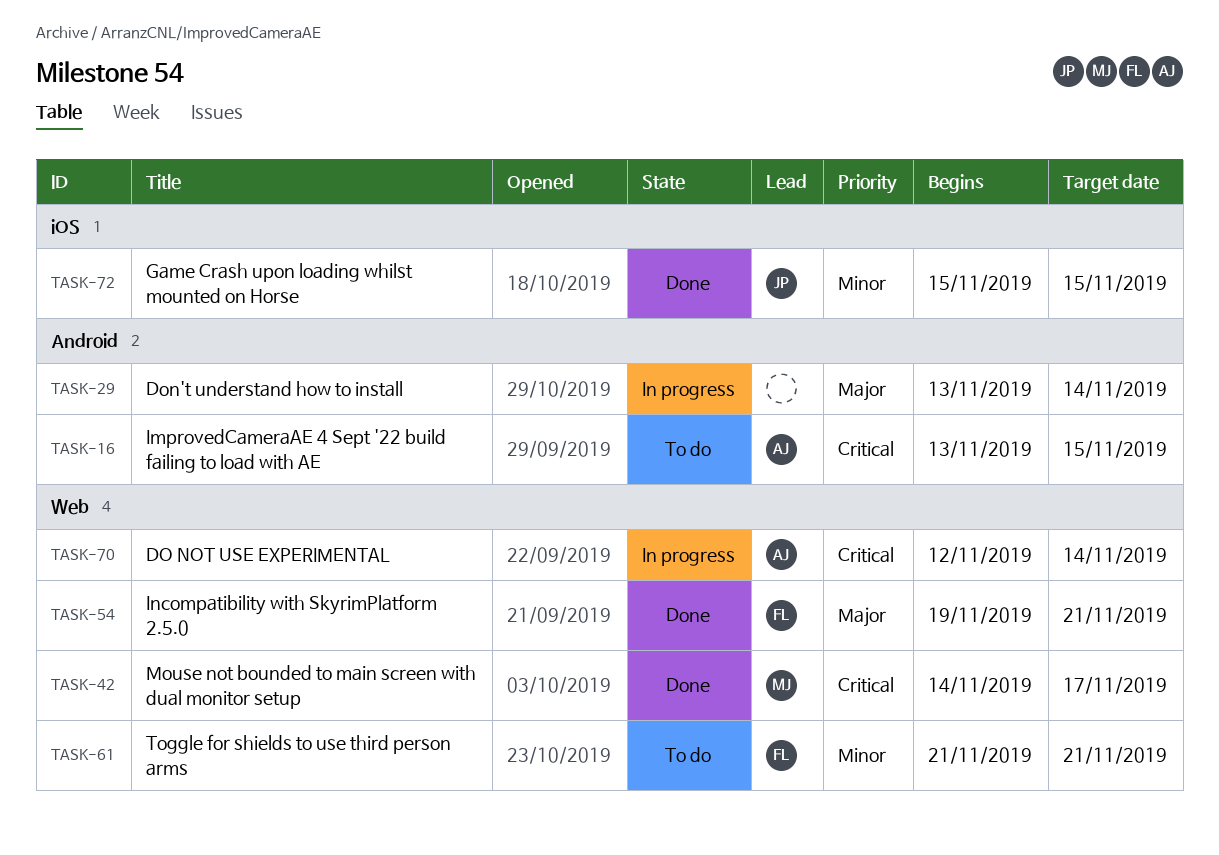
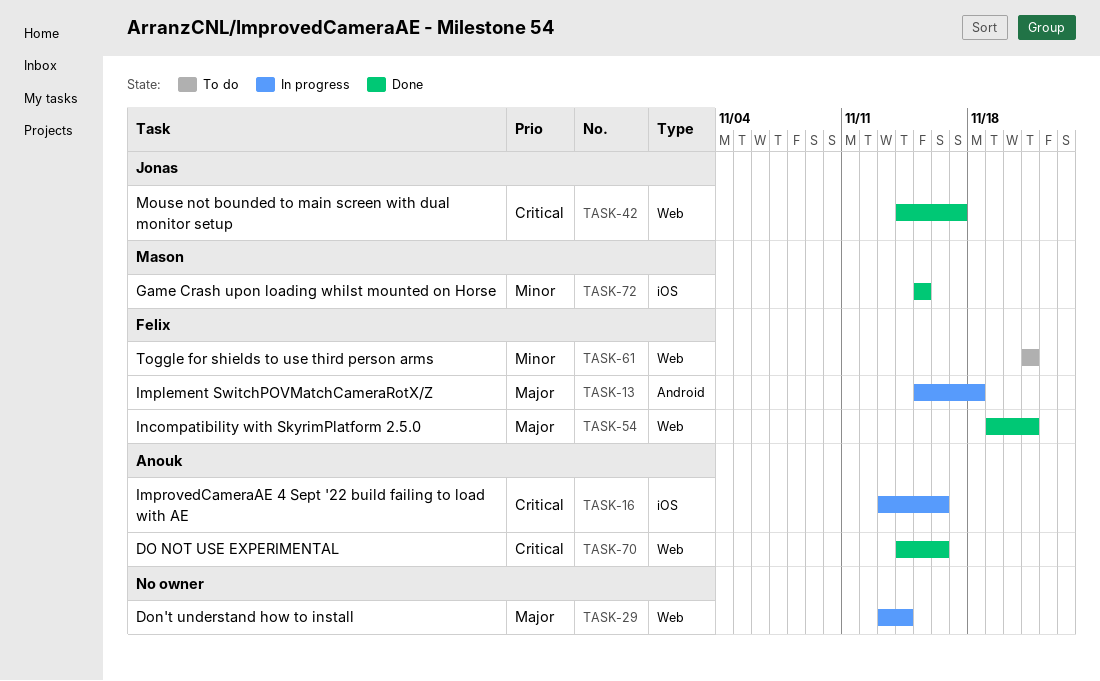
TASK-13: none -> present
TASK-16, status: To do -> In progress
TASK-16, label: Android -> iOS
TASK-16, due: Nov 15 -> Nov 16
TASK-29, label: Android -> Web
TASK-42, owner: Mason -> Jonas
TASK-70, status: In progress -> Done
TASK-70, start: Nov 12 -> Nov 14
TASK-70, due: Nov 14 -> Nov 16
TASK-72, owner: Jonas -> Mason

